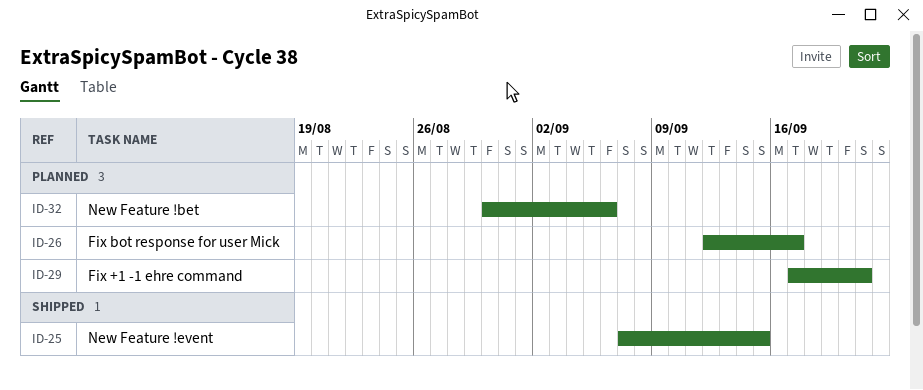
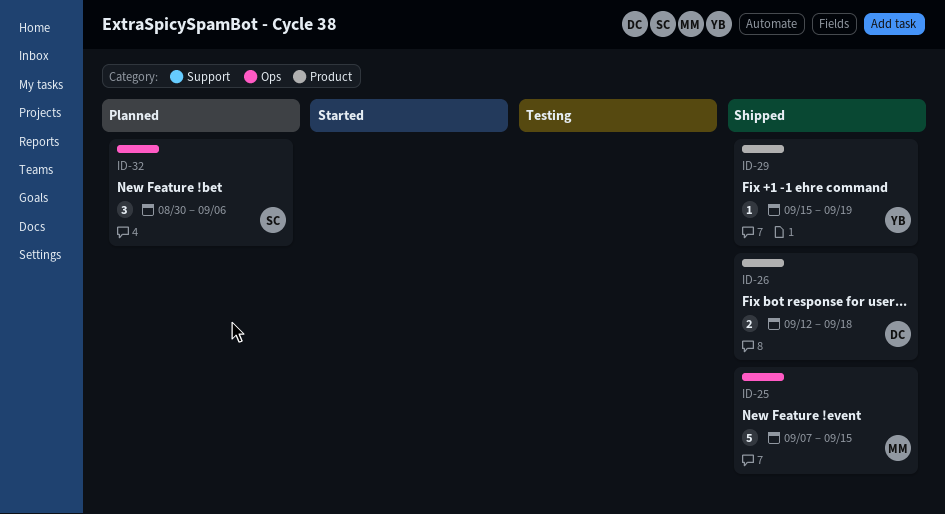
ID-26, status: Planned -> Shipped
ID-26, due: Sep 17 -> Sep 18
ID-29, status: Planned -> Shipped
ID-29, start: Sep 17 -> Sep 15
ID-29, due: Sep 21 -> Sep 19

